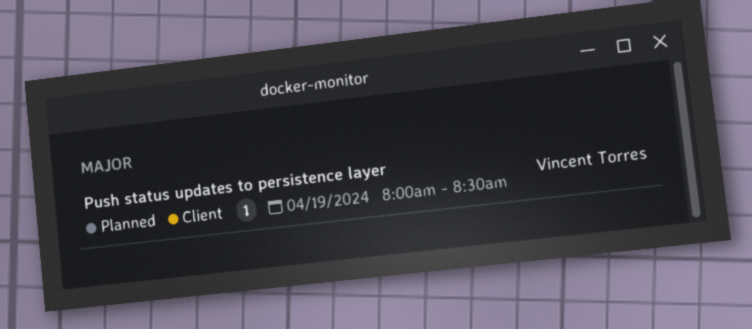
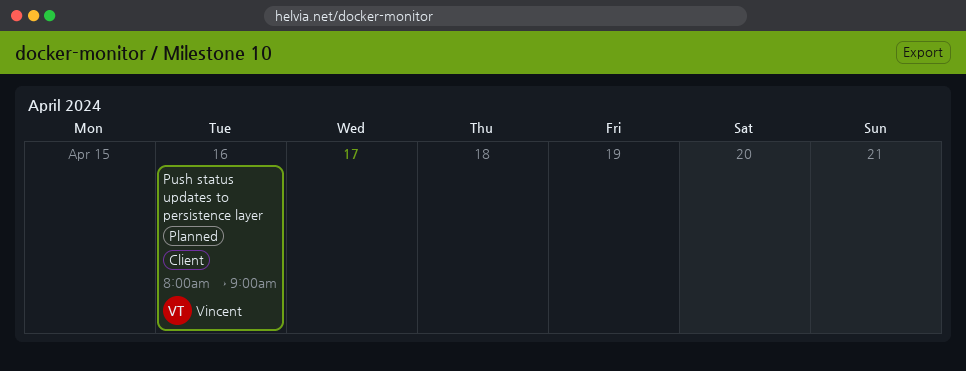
Push status updates to persistence layer, day: Apr 19 -> Apr 16
Push status updates to persistence layer, ends: 08:30 -> 09:00

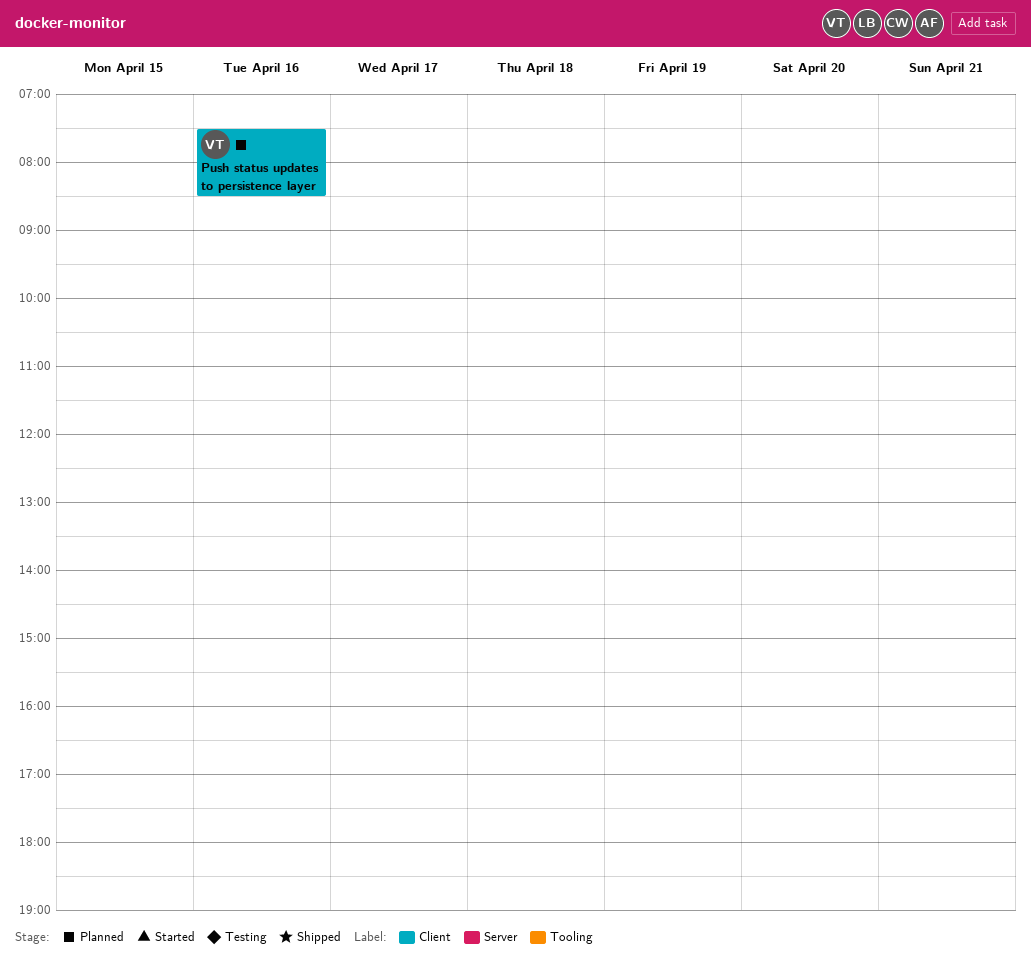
Push status updates to persistence layer, begins: 08:00 -> 07:30
Push status updates to persistence layer, ends: 09:00 -> 08:30

